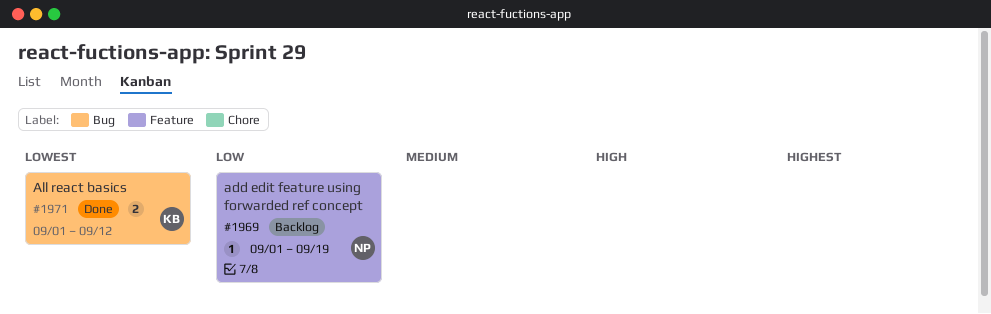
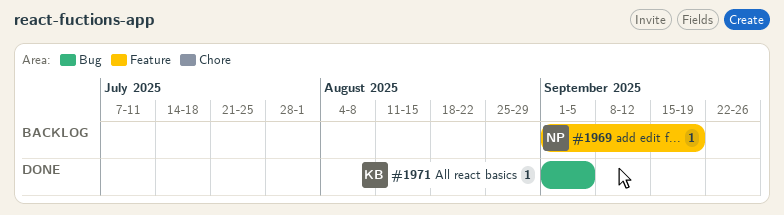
#1971, estimate: 2 -> 1
#1971, due: Sep 12 -> Sep 5

